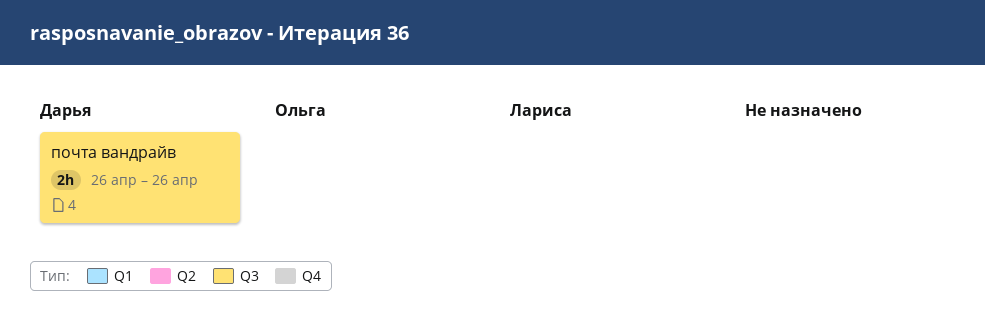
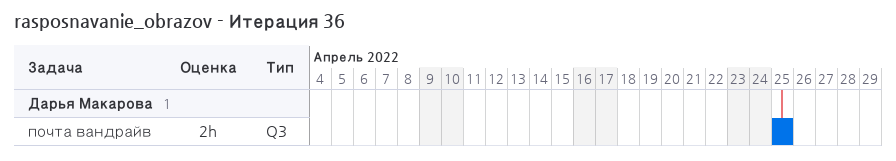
почта вандрайв, start: Apr 26 -> Apr 25
почта вандрайв, due: Apr 26 -> Apr 25

